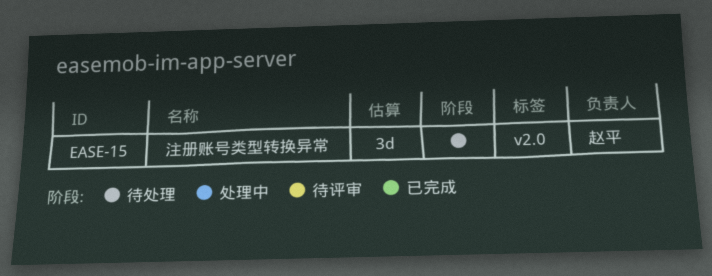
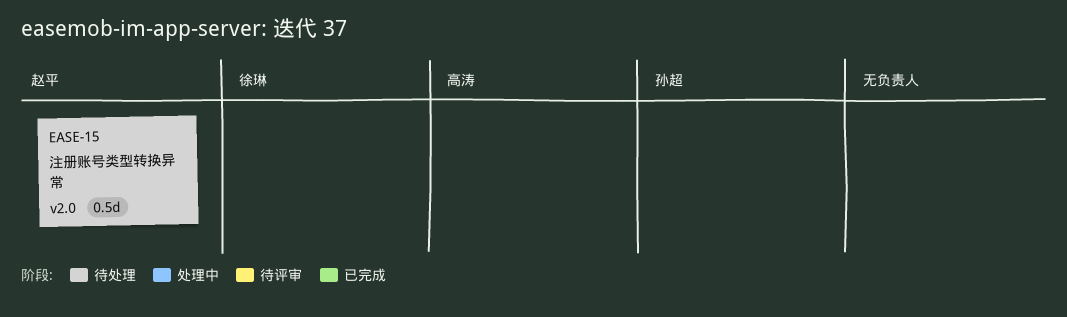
EASE-15, estimate: 3d -> 0.5d

